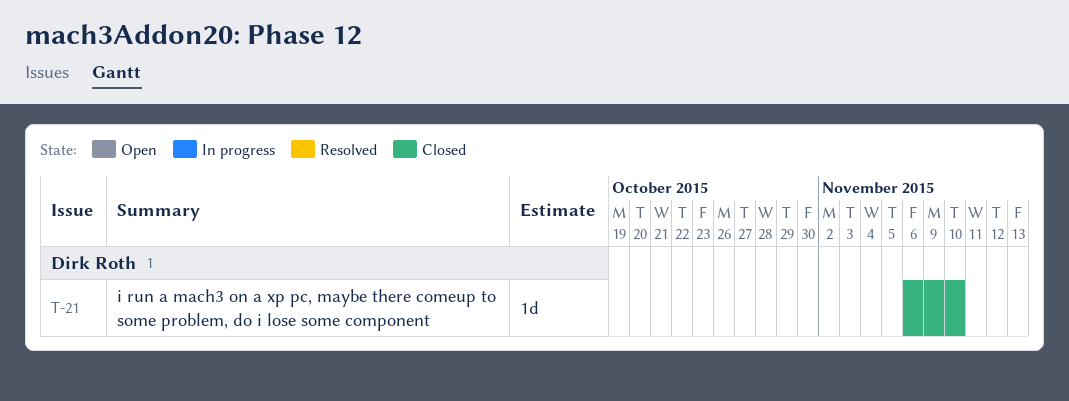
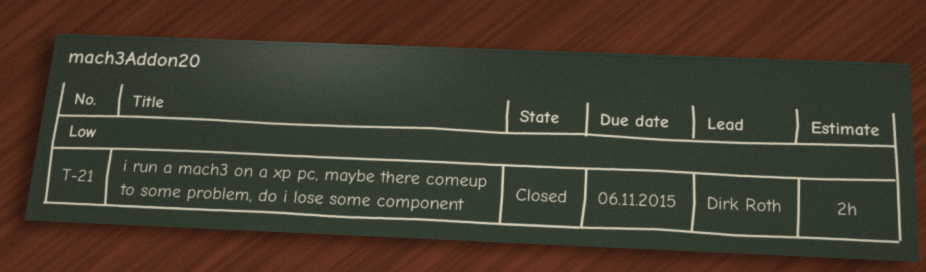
T-21, estimate: 1d -> 2h
T-21, due: Nov 10 -> Nov 6

